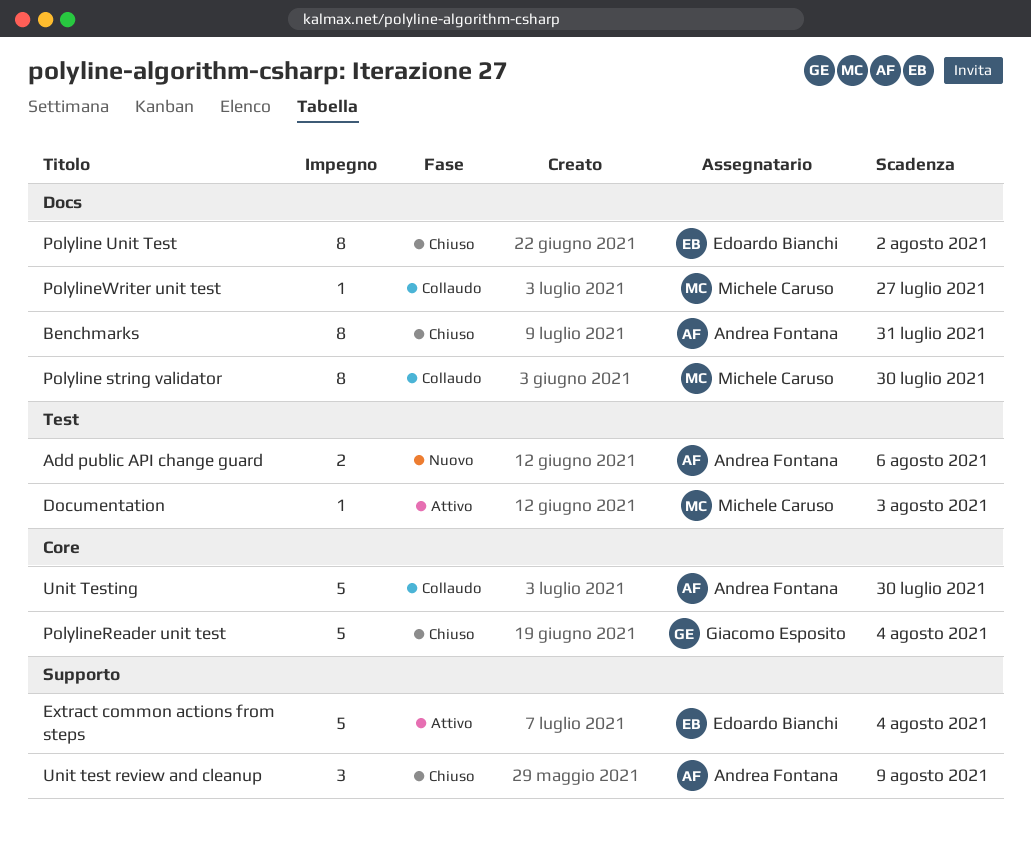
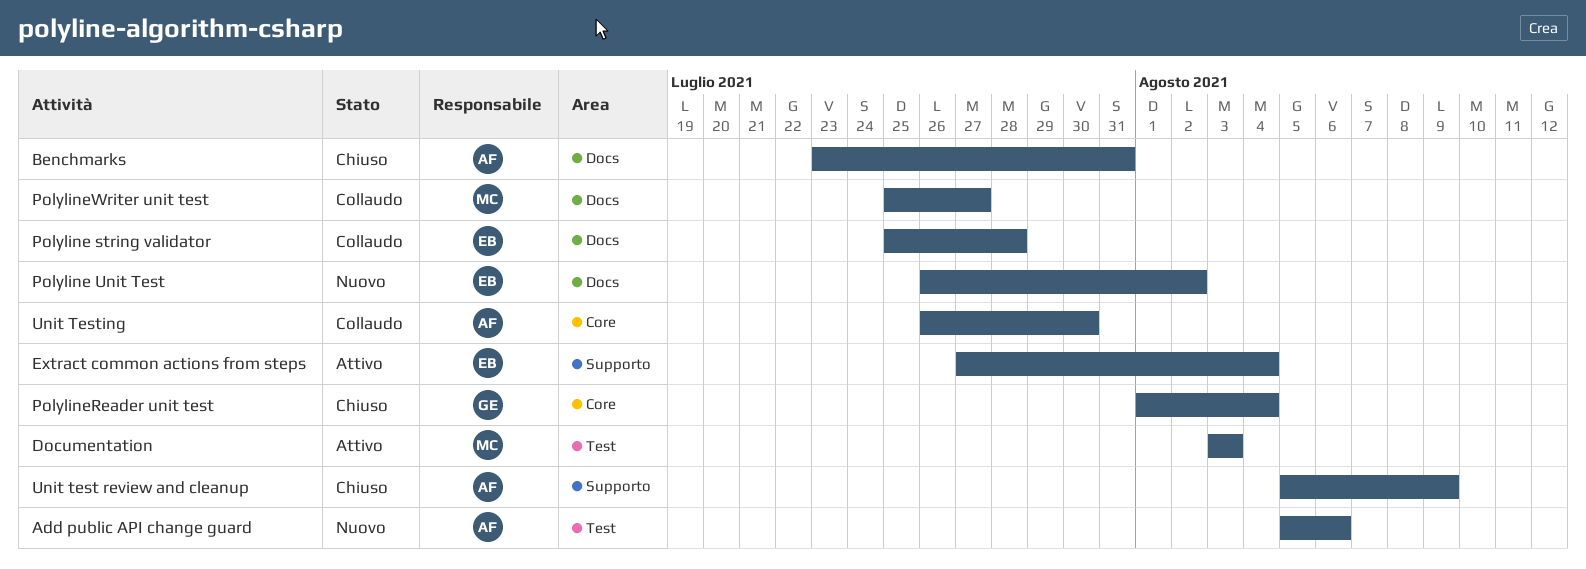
Polyline string validator, owner: Michele Caruso -> Edoardo Bianchi
Polyline string validator, due: Jul 30 -> Jul 28
Polyline Unit Test, status: Chiuso -> Nuovo

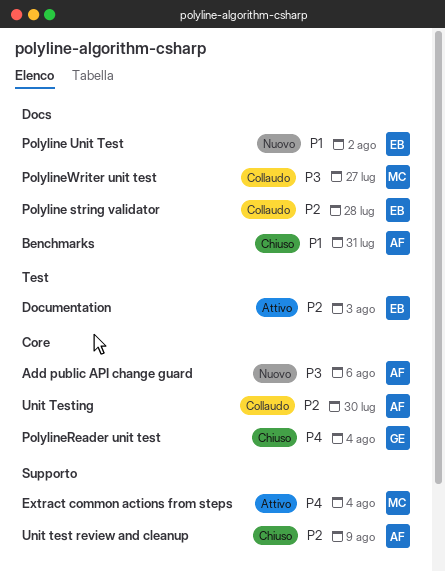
Add public API change guard, label: Test -> Core
Documentation, owner: MC -> EB
Extract common actions from steps, owner: EB -> MC

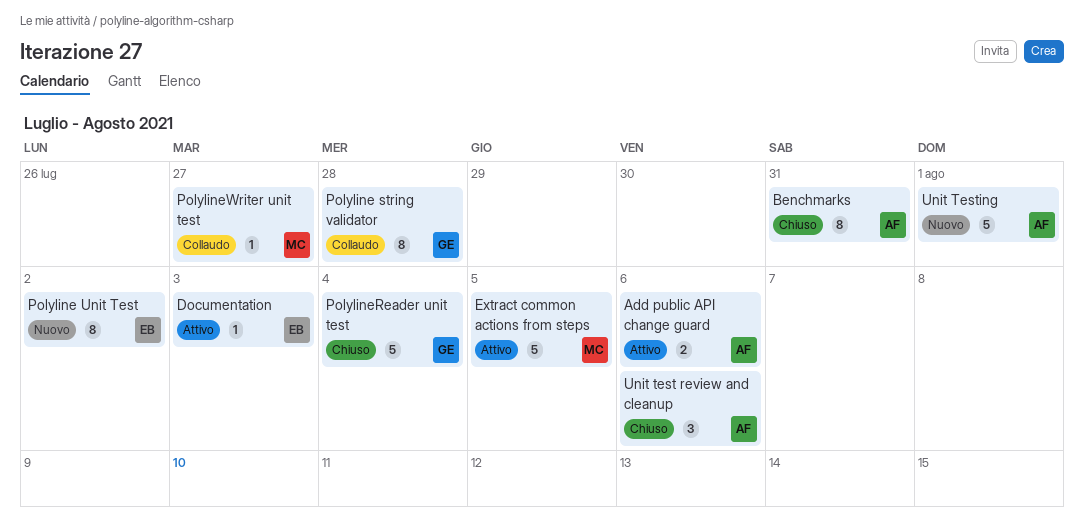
Add public API change guard, status: Nuovo -> Attivo
Extract common actions from steps, due: Aug 4 -> Aug 5
Polyline string validator, owner: EB -> GE
Unit test review and cleanup, due: Aug 9 -> Aug 6
Unit Testing, status: Collaudo -> Nuovo
Unit Testing, due: Jul 30 -> Aug 1

